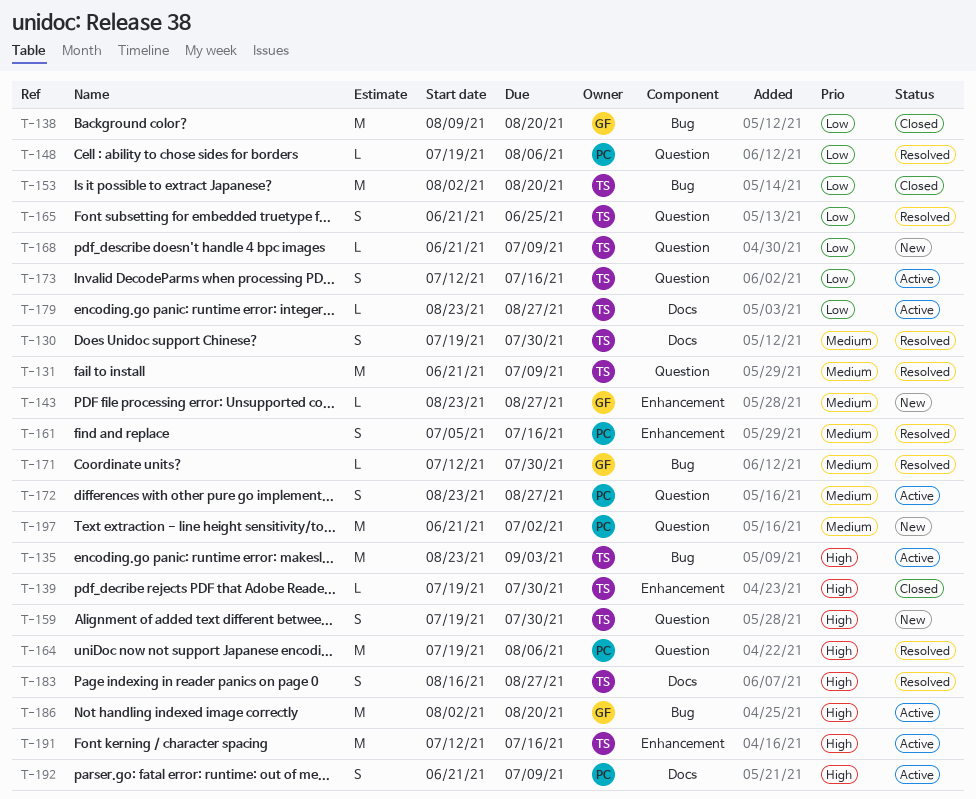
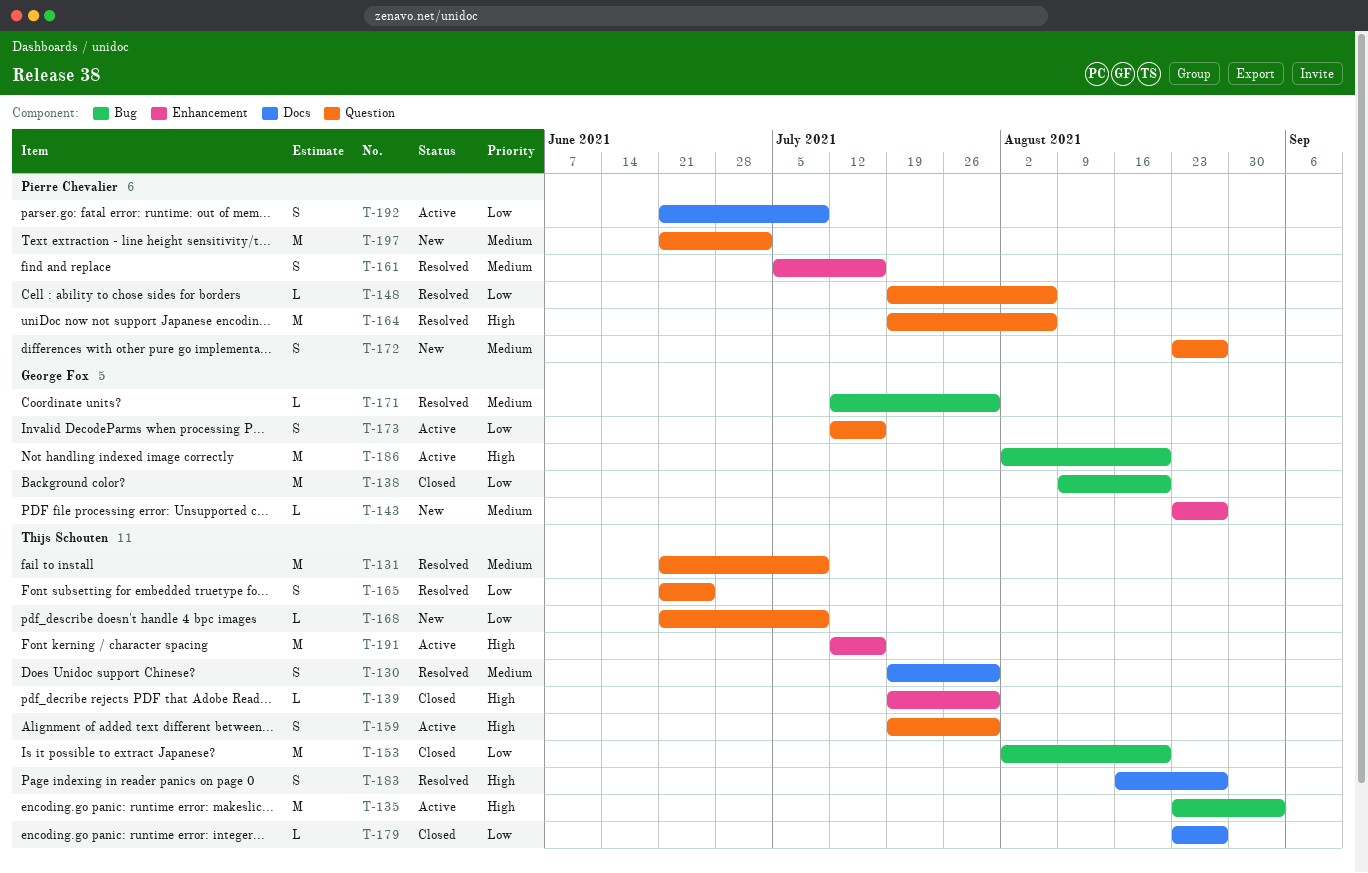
T-159, status: New -> Active
T-172, status: Active -> New
T-173, owner: Thijs Schouten -> George Fox
T-179, status: Active -> Closed
T-192, priority: High -> Low

